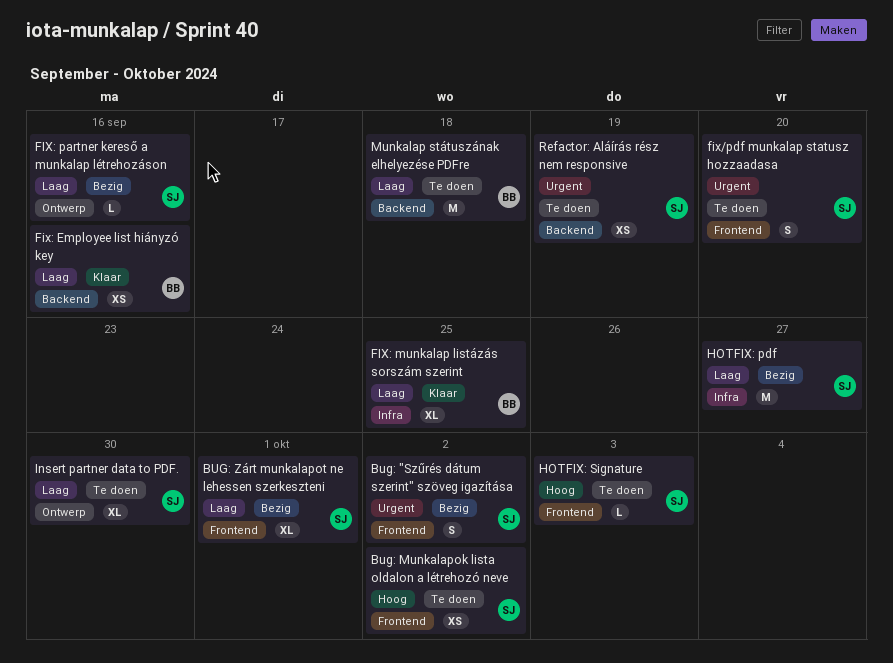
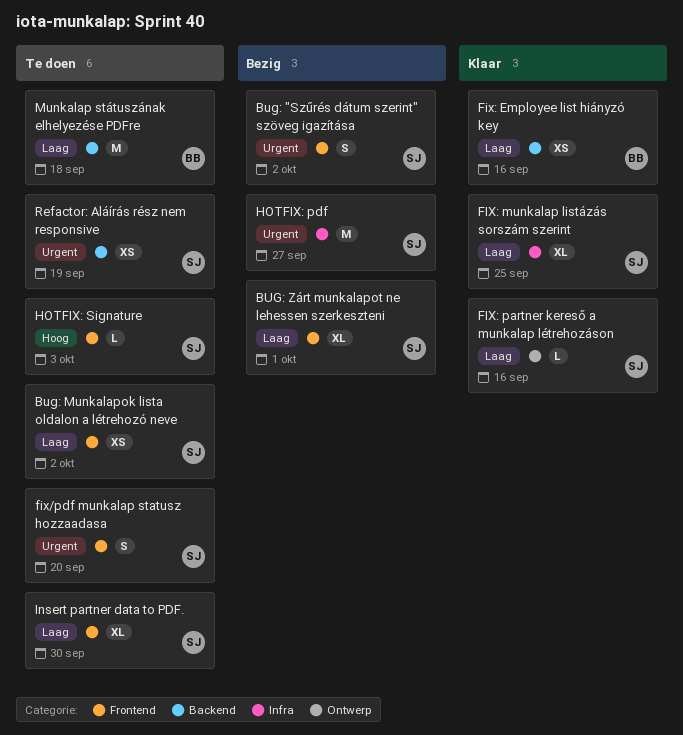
Bug: Munkalapok lista oldalon a létrehozó neve, priority: Hoog -> Laag
FIX: munkalap listázás sorszám szerint, owner: BB -> SJ
FIX: partner kereső a munkalap létrehozáson, status: Bezig -> Klaar
HOTFIX: pdf, priority: Laag -> Urgent
Insert partner data to PDF., label: Ontwerp -> Frontend

